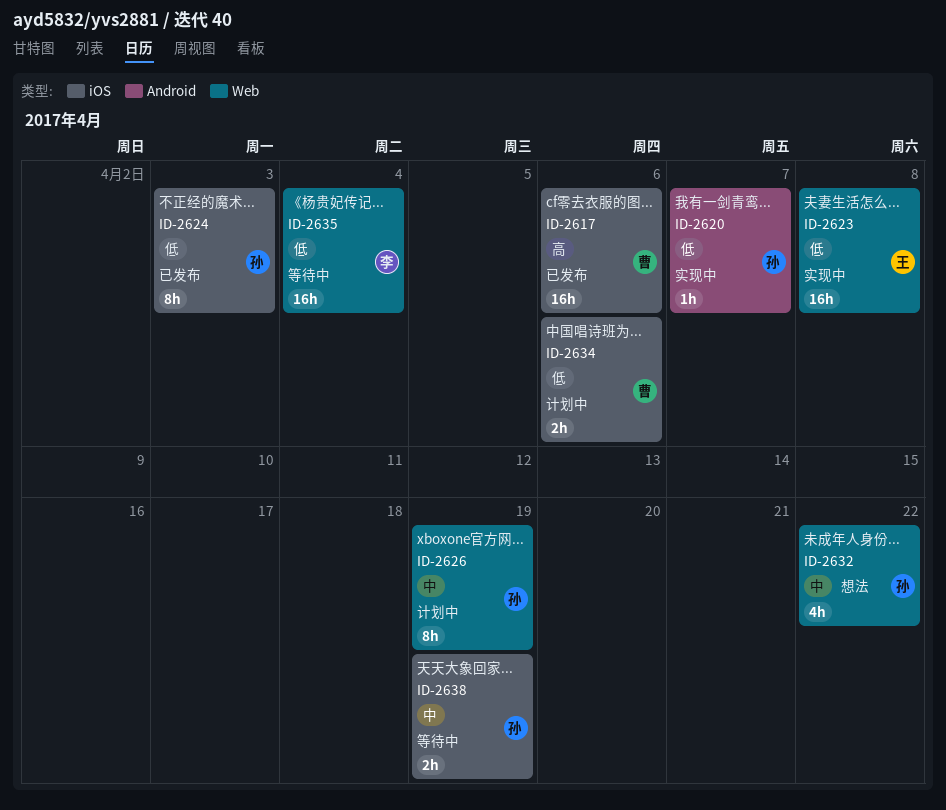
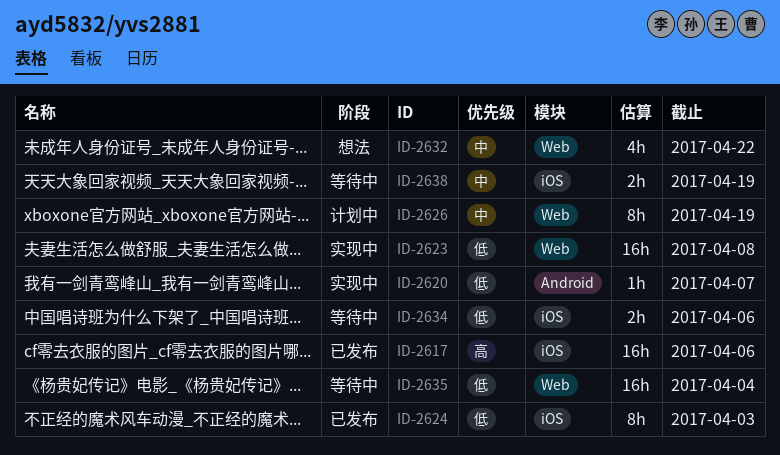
ID-2634, status: 计划中 -> 等待中

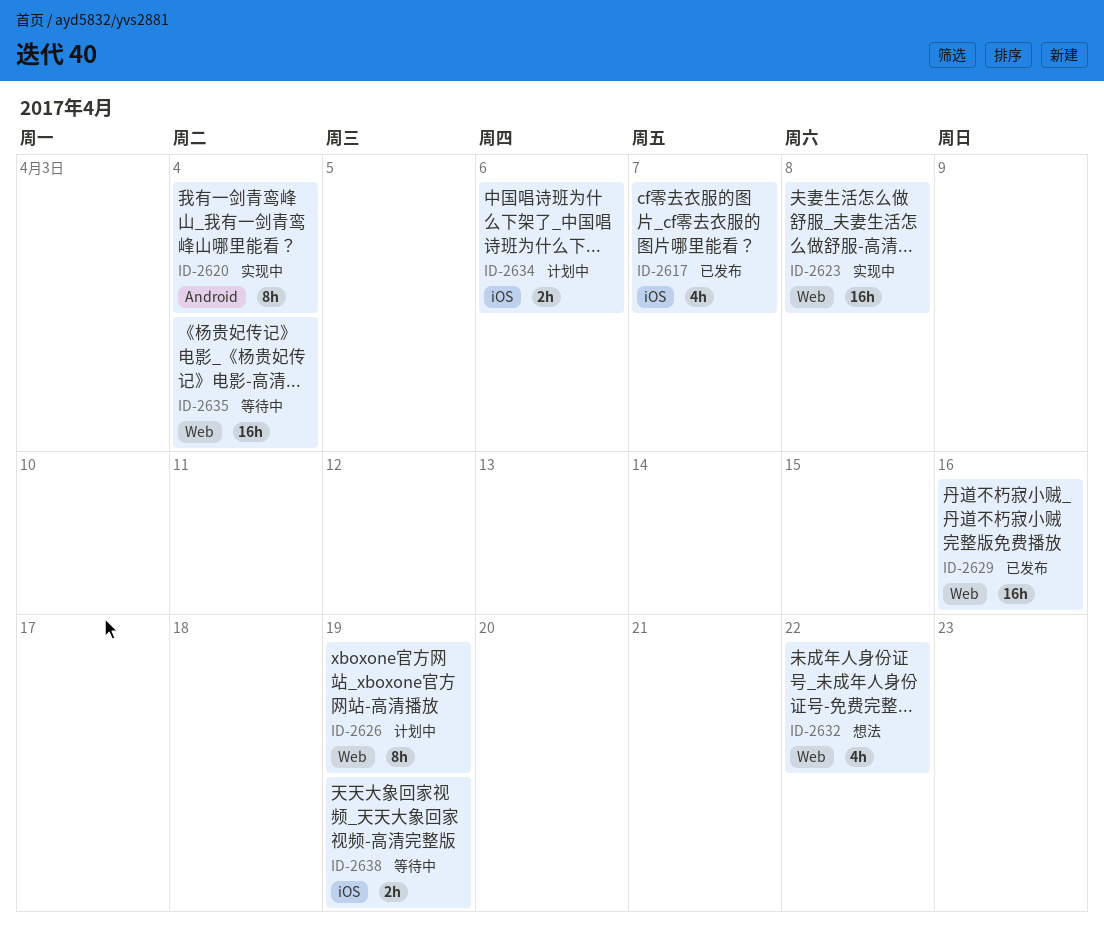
ID-2617, estimate: 16h -> 4h
ID-2617, due: Apr 6 -> Apr 7
ID-2620, estimate: 1h -> 8h
ID-2620, due: Apr 7 -> Apr 4
ID-2624: present -> none
ID-2629: none -> present
ID-2634, status: 等待中 -> 计划中

